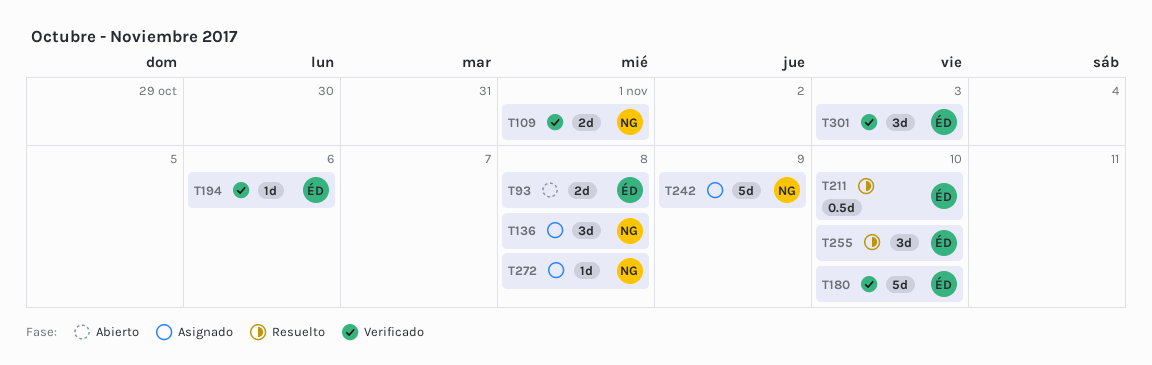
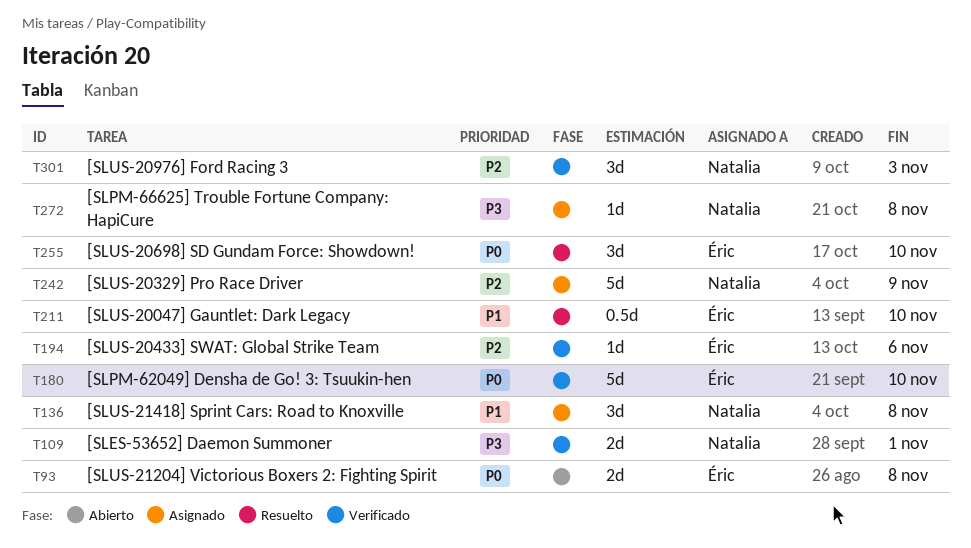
T301, owner: Éric -> Natalia

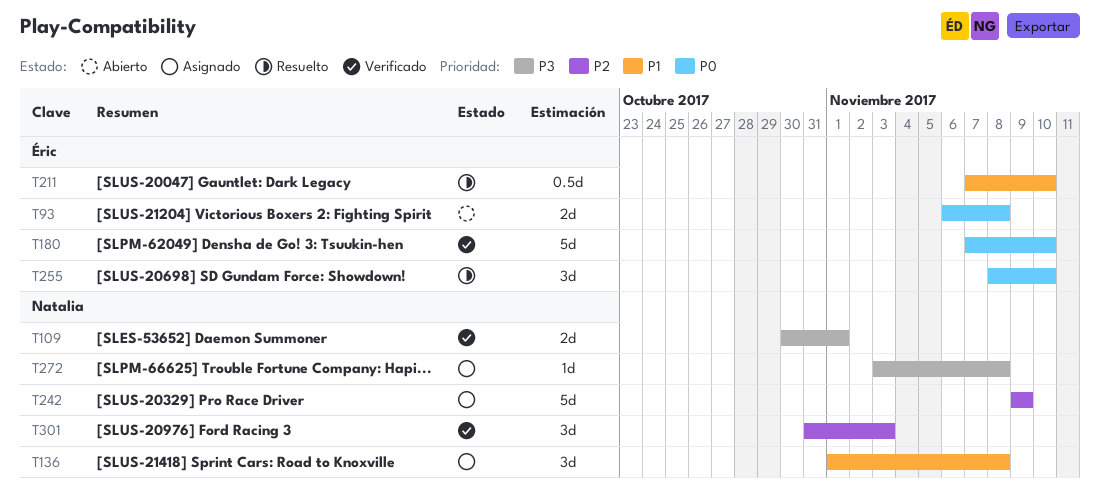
T194: present -> none

